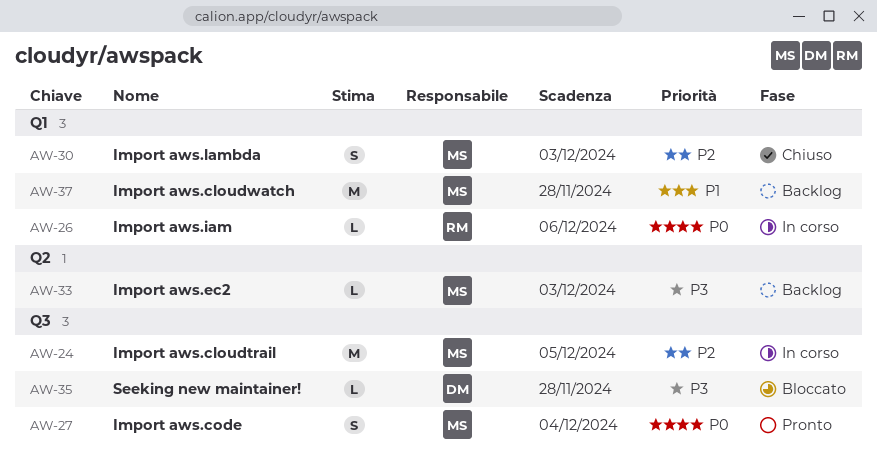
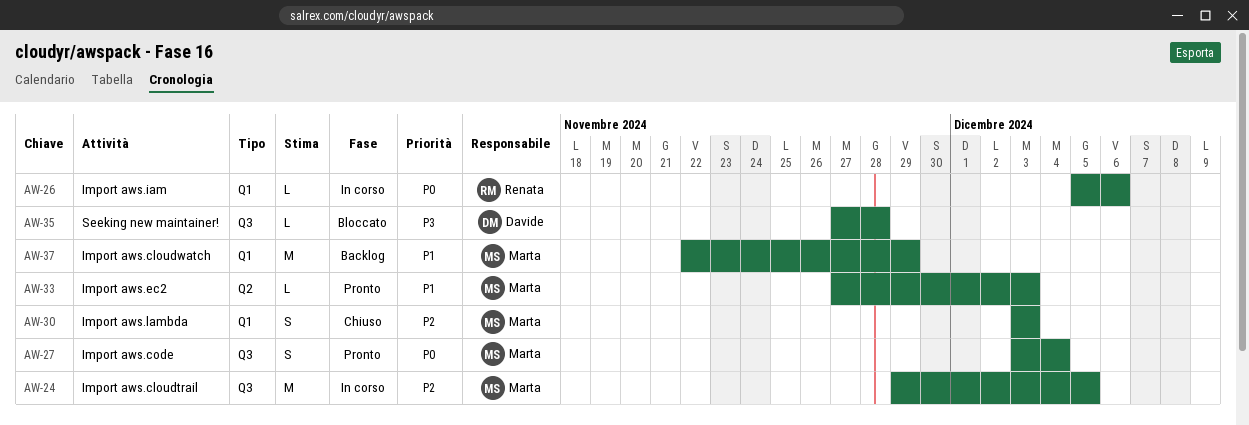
AW-33, status: Backlog -> Pronto
AW-33, priority: P3 -> P1
AW-37, due: Nov 28 -> Nov 29

